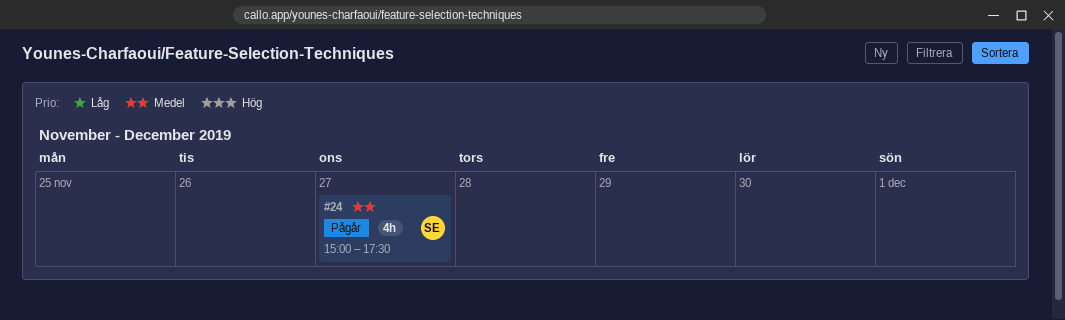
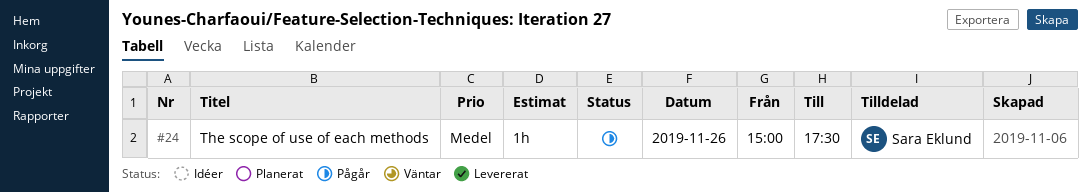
#24, estimate: 4h -> 1h
#24, day: Nov 27 -> Nov 26

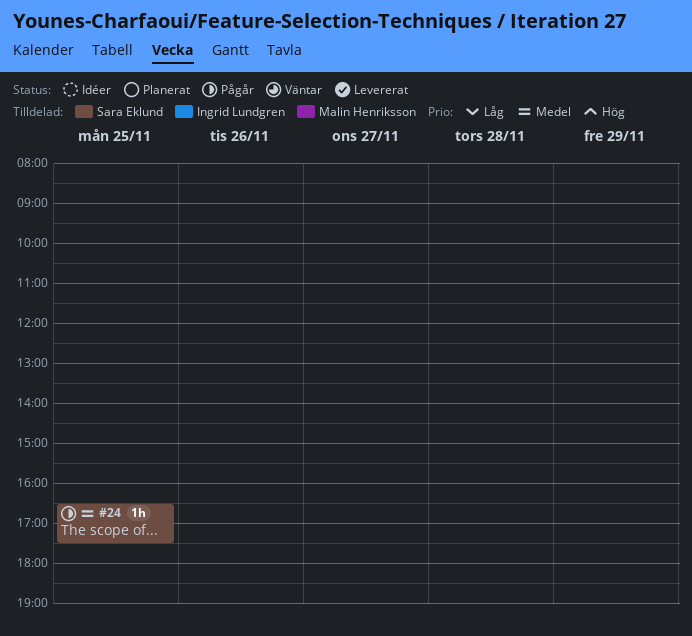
#24, day: Nov 26 -> Nov 25
#24, begins: 15:00 -> 16:30

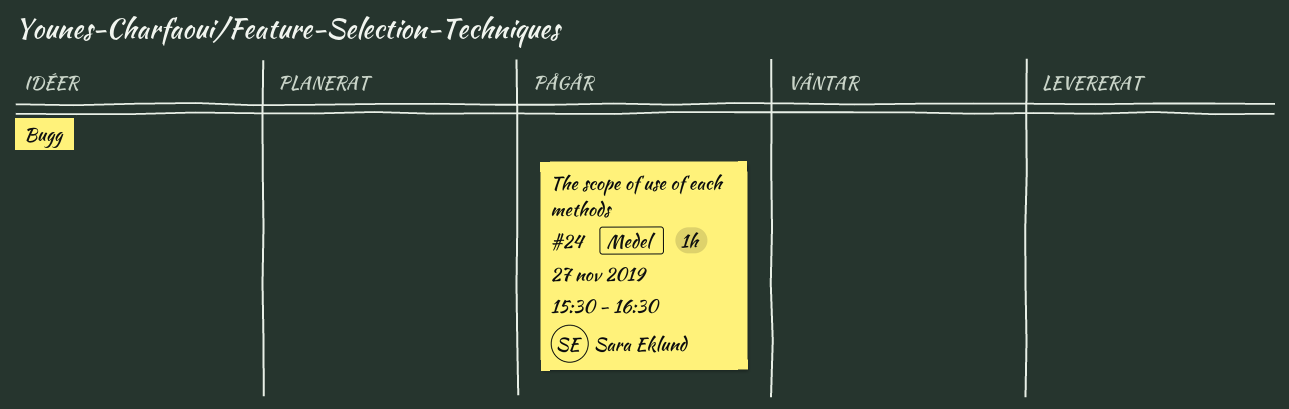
#24, day: Nov 25 -> Nov 27
#24, begins: 16:30 -> 15:30
#24, ends: 17:30 -> 16:30

